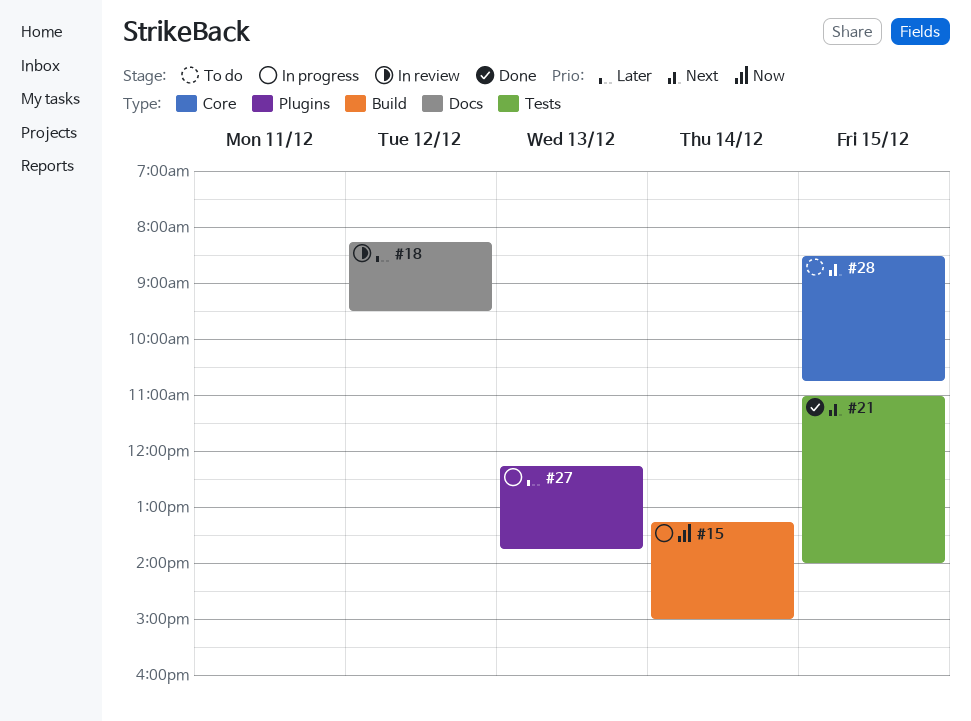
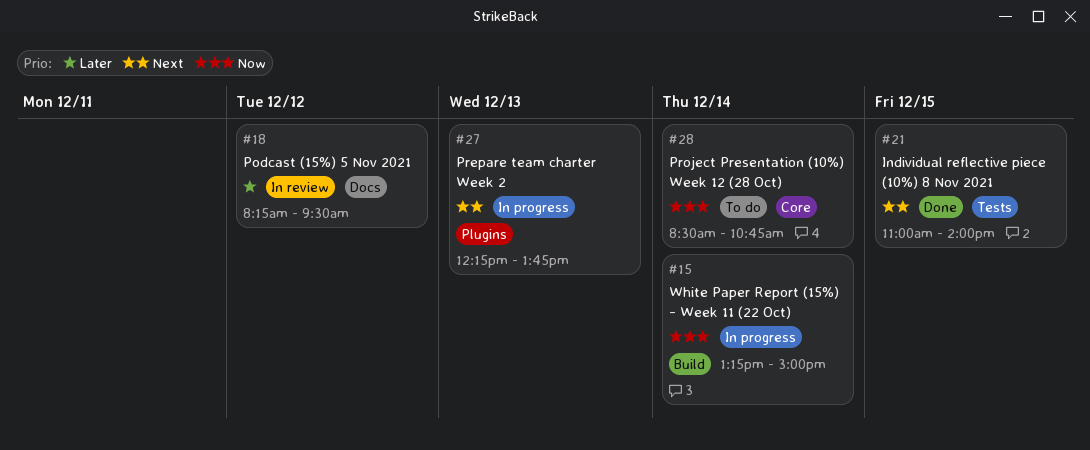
#27, priority: Later -> Next
#28, priority: Next -> Now
#28, day: Dec 15 -> Dec 14

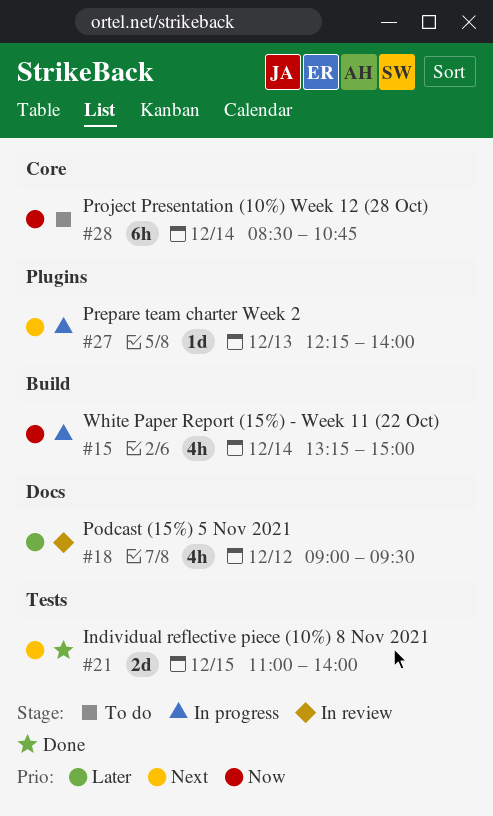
#18, begins: 08:15 -> 09:00
#27, ends: 13:45 -> 14:00

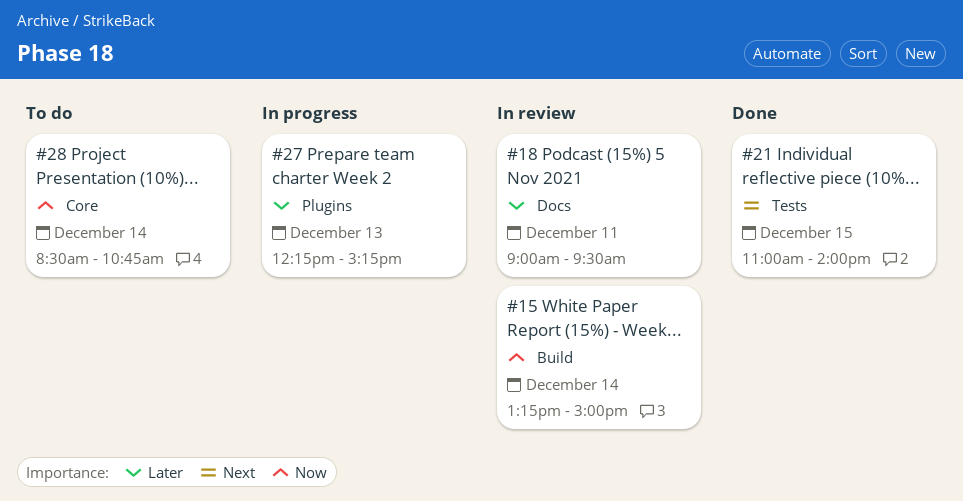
#15, status: In progress -> In review
#18, day: Dec 12 -> Dec 11
#27, priority: Next -> Later
#27, ends: 14:00 -> 15:15

